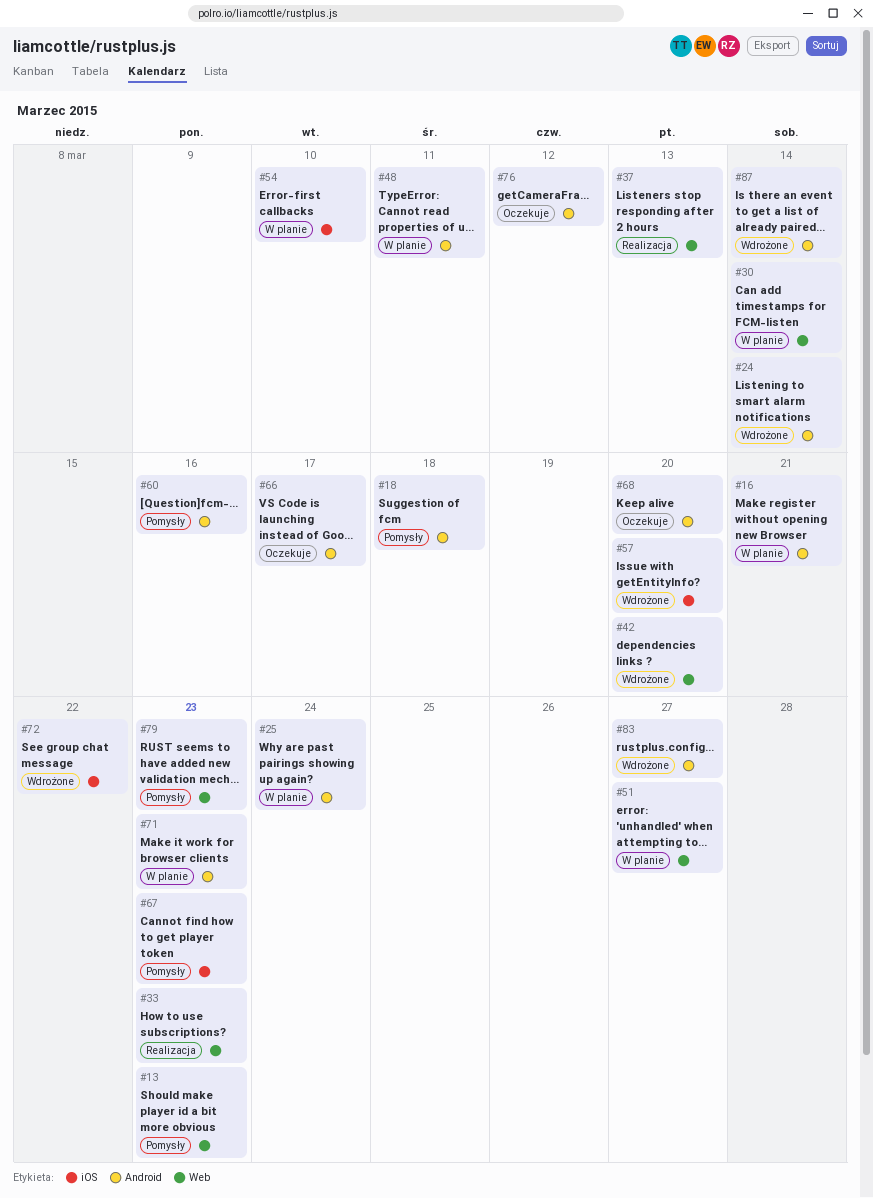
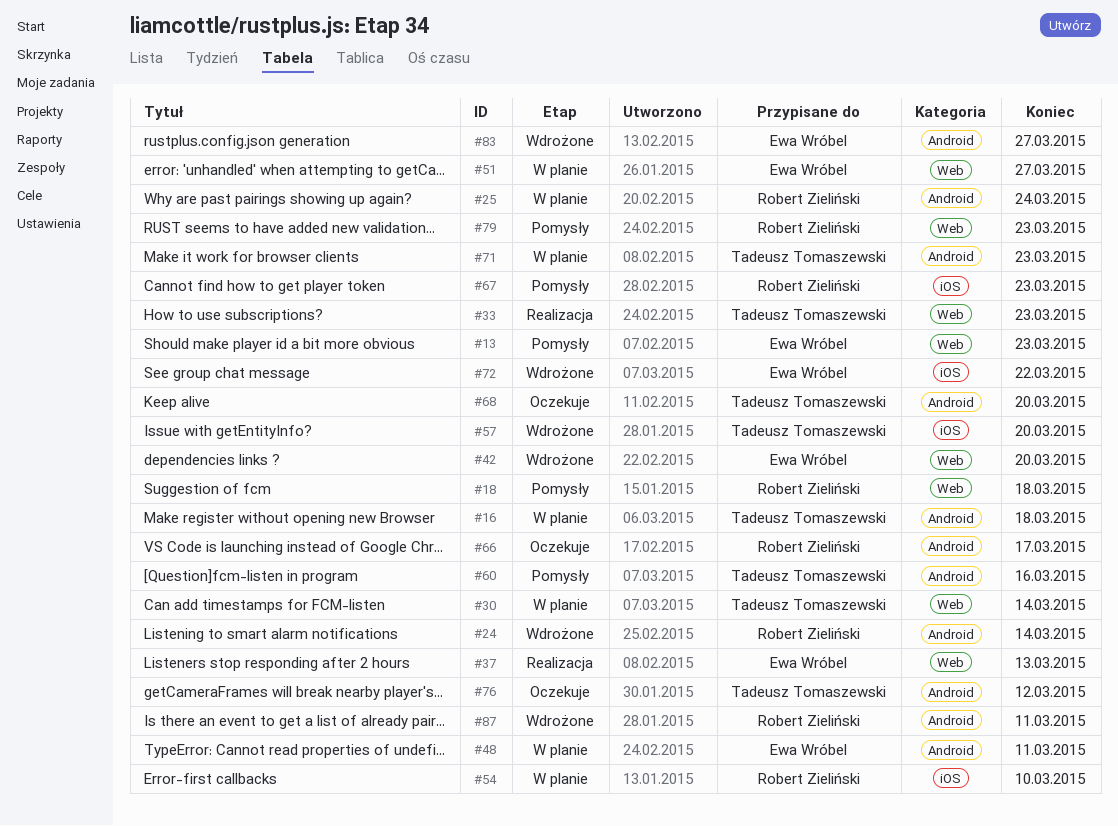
#16, due: Mar 21 -> Mar 18
#18, label: Android -> Web
#87, due: Mar 14 -> Mar 11

